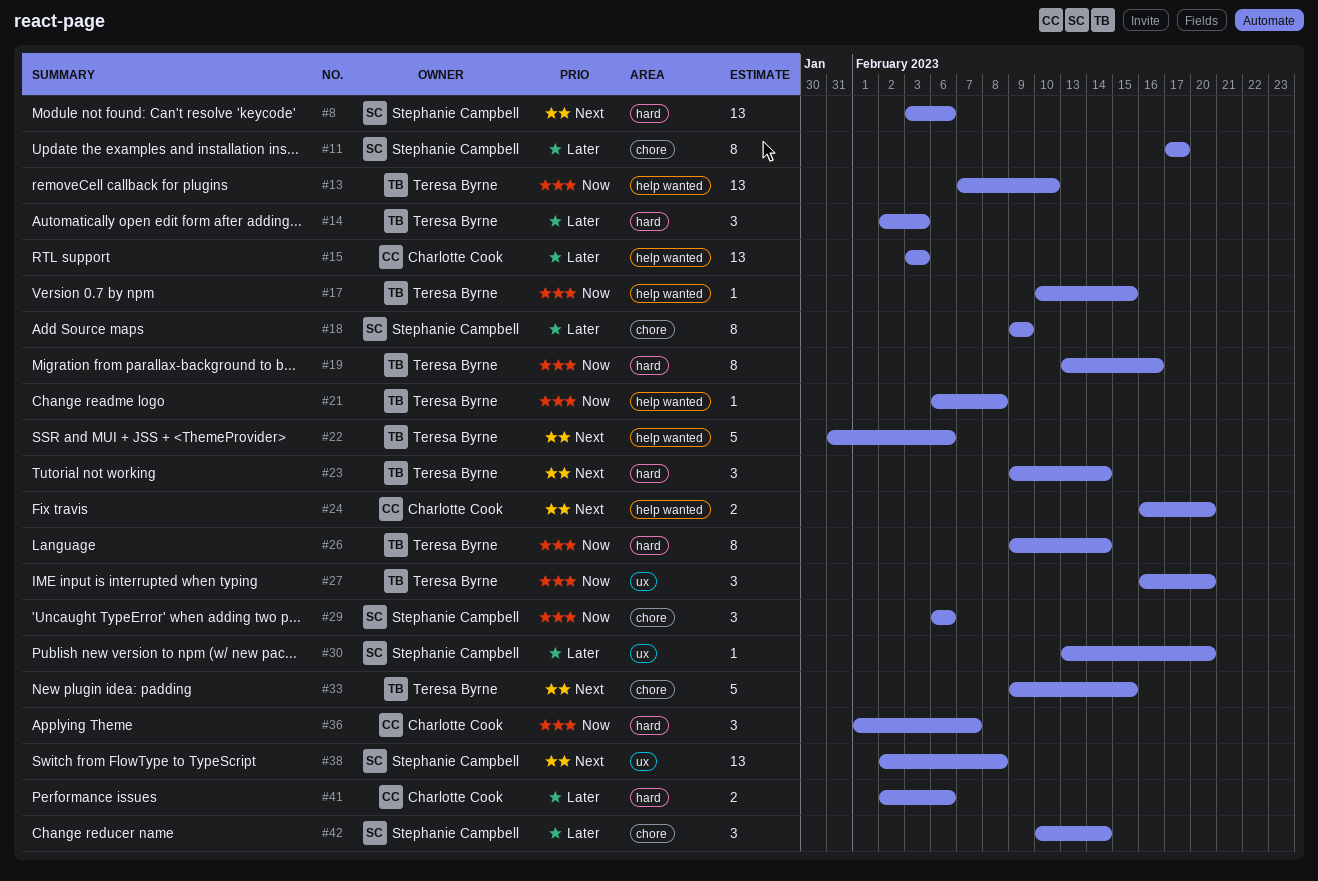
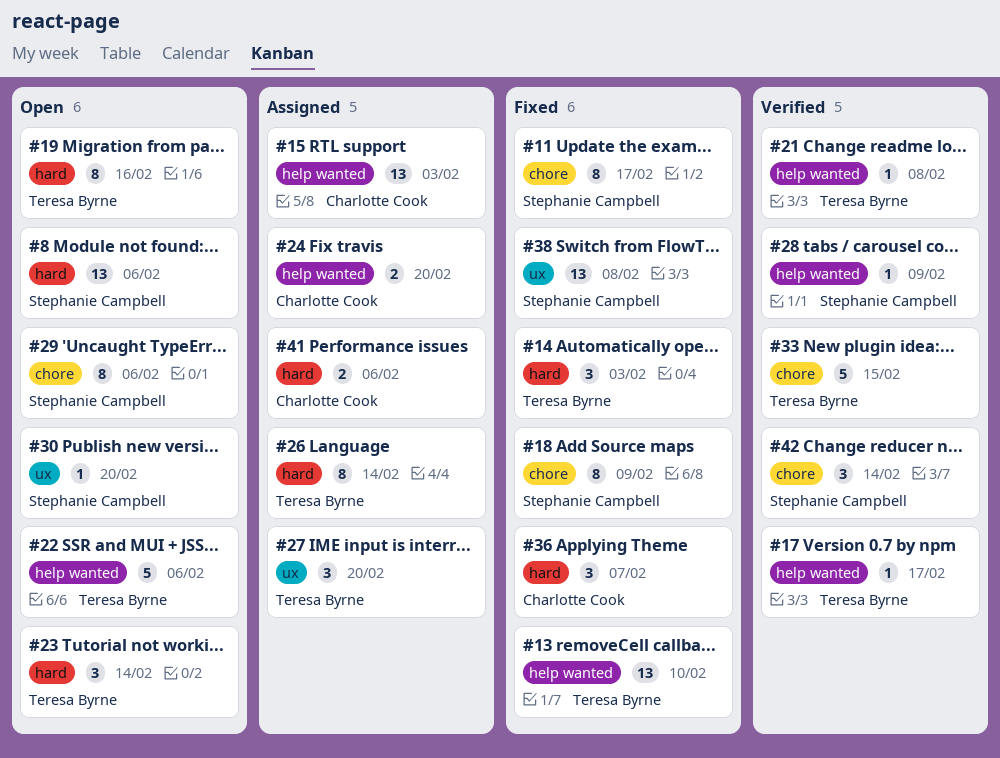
#17, due: Feb 15 -> Feb 17
#28: none -> present
#29, estimate: 3 -> 8

